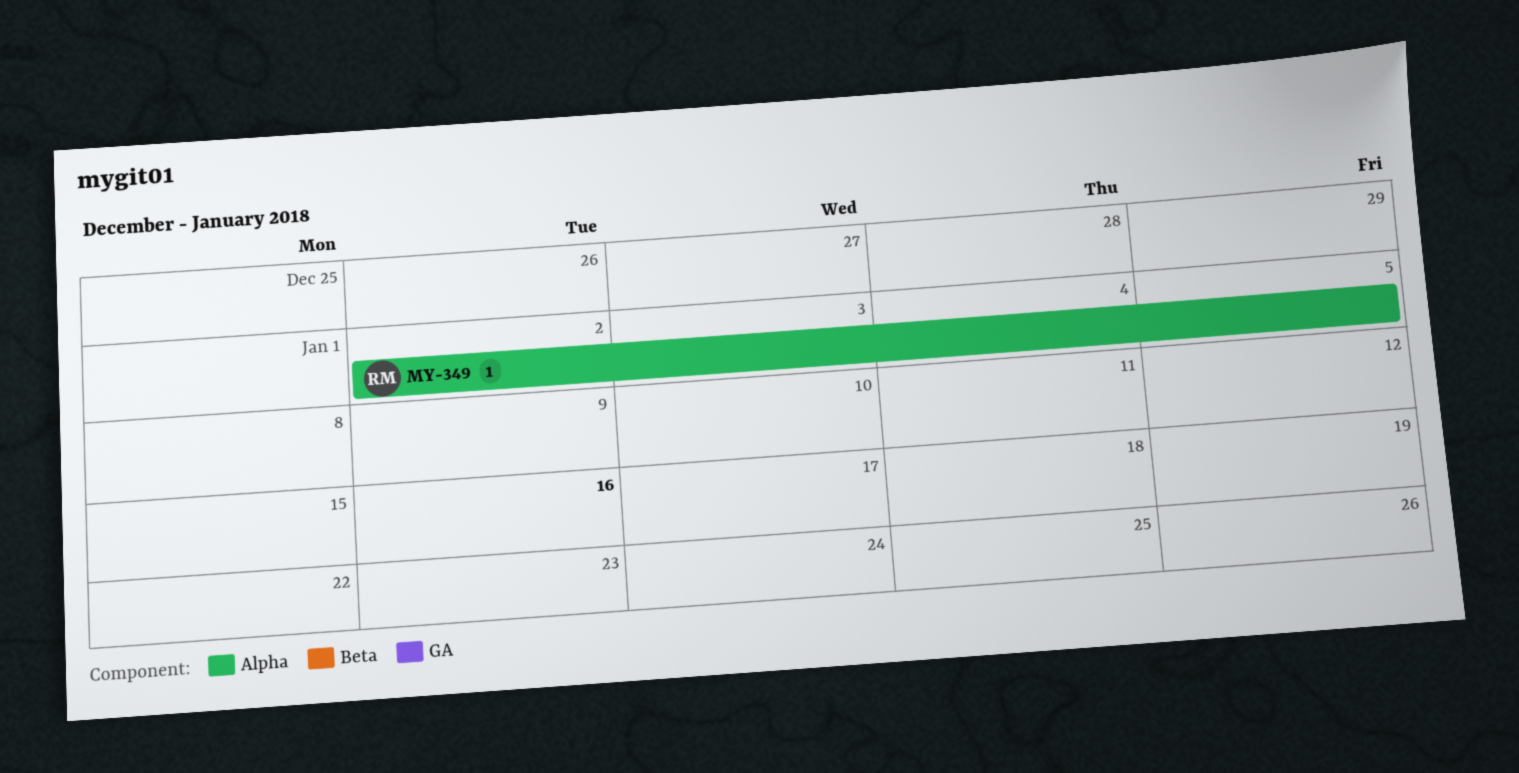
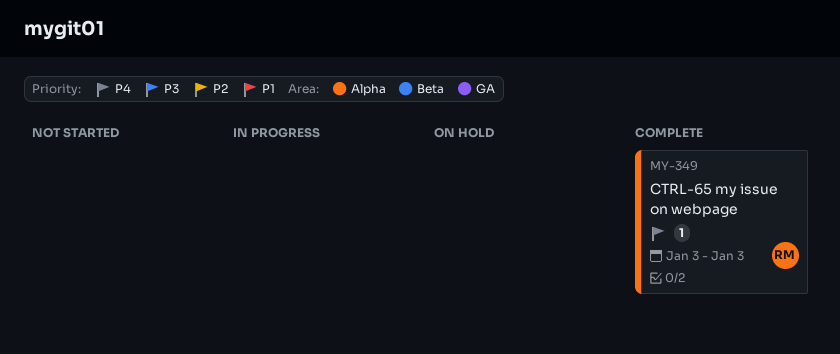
MY-349, start: Jan 2 -> Jan 3
MY-349, due: Jan 5 -> Jan 3

